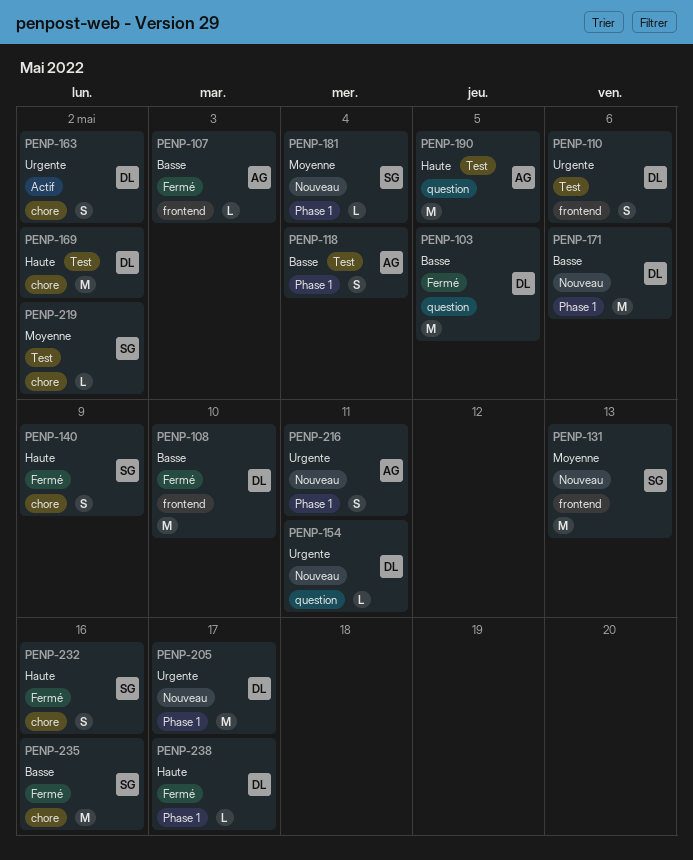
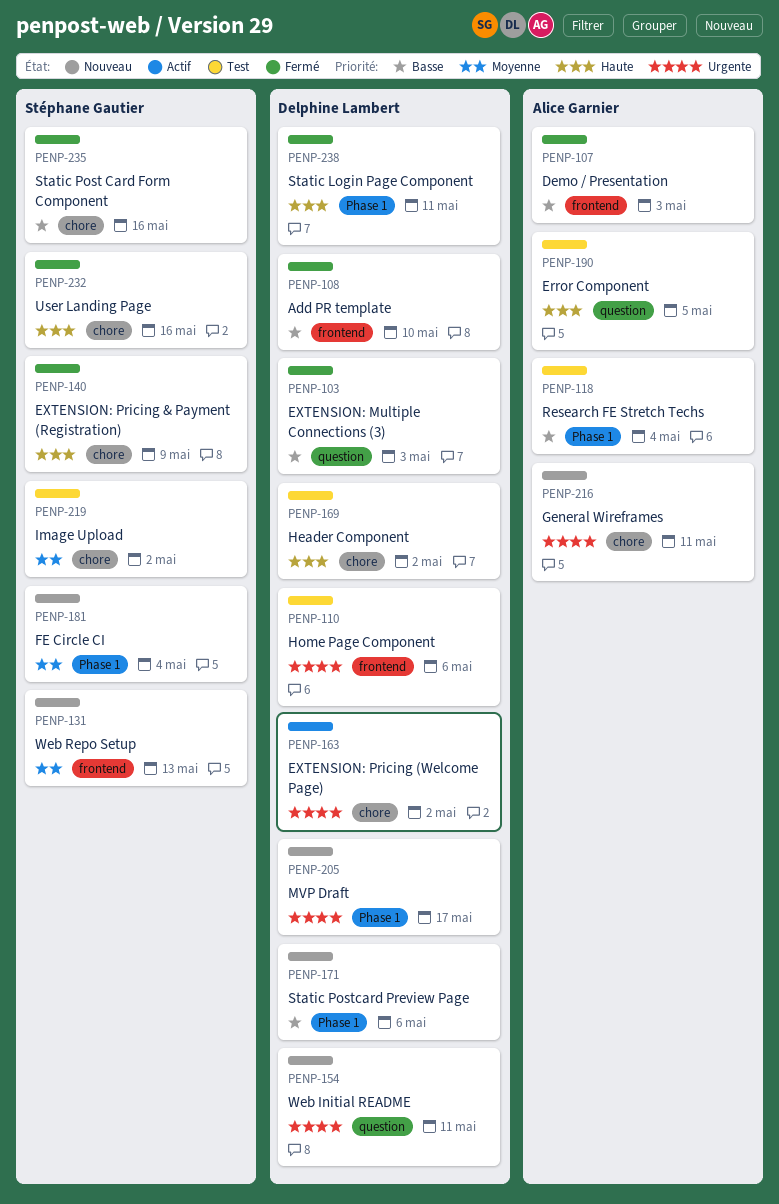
PENP-103, due: May 5 -> May 3
PENP-216, label: Phase 1 -> chore
PENP-238, due: May 17 -> May 11

